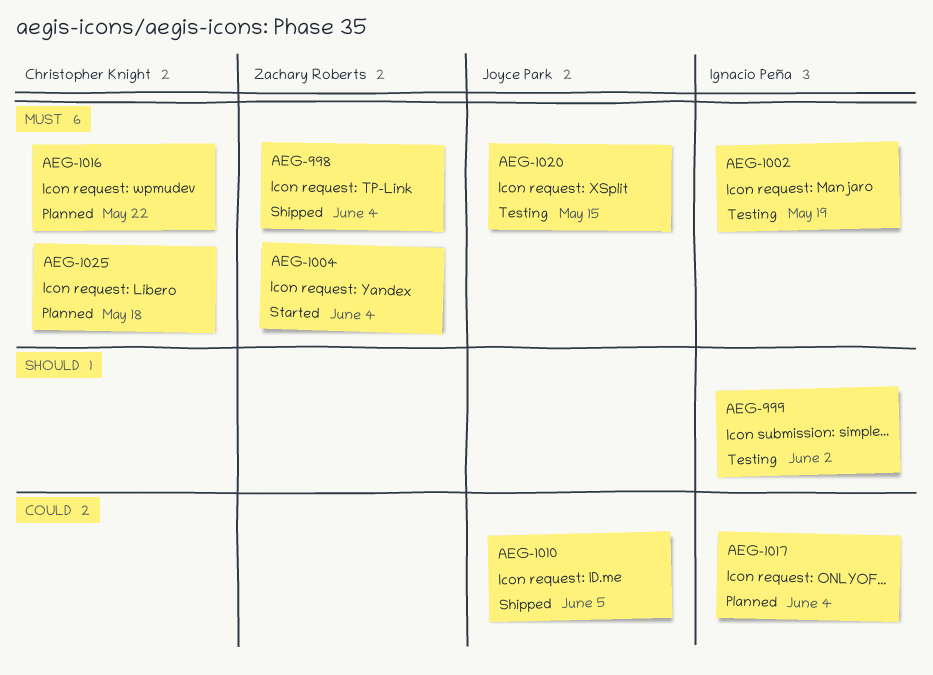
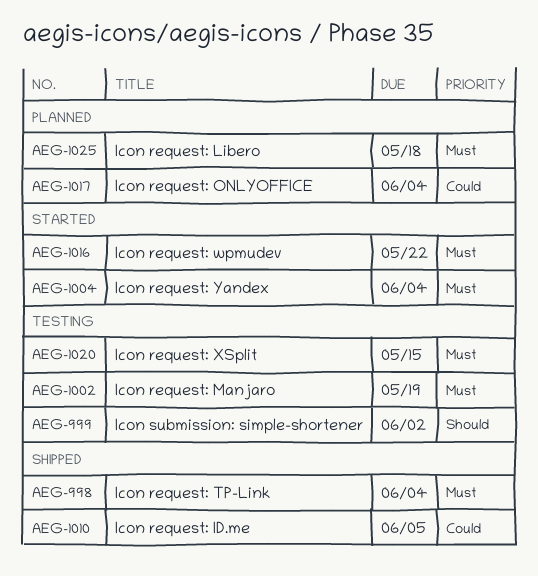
AEG-1016, status: Planned -> Started

